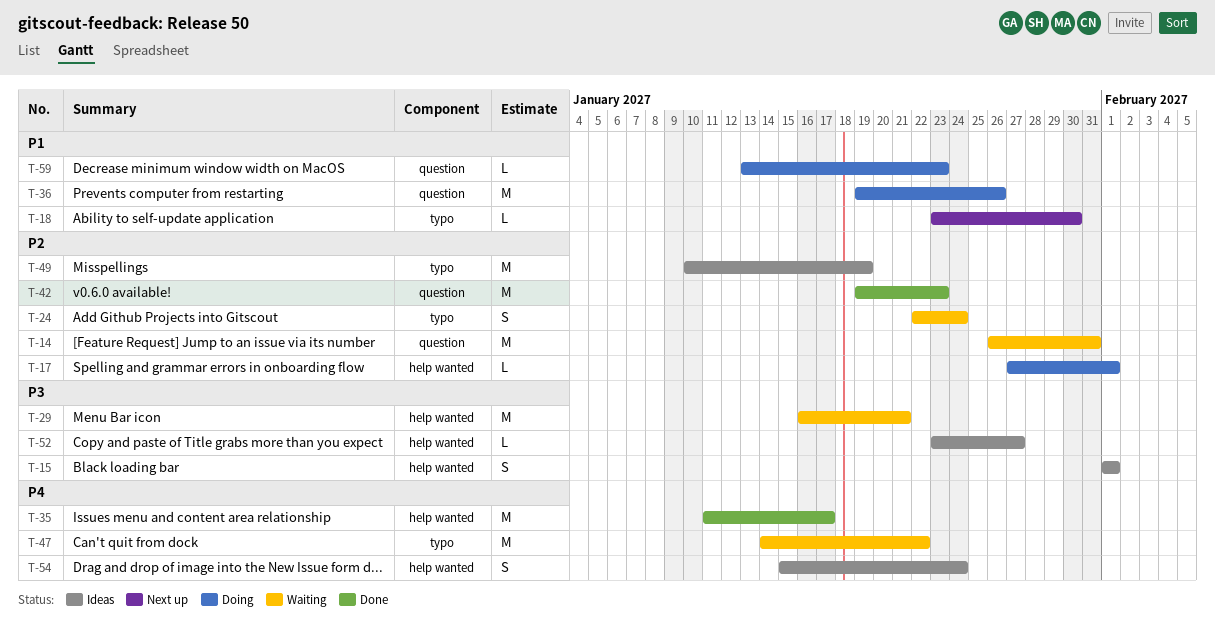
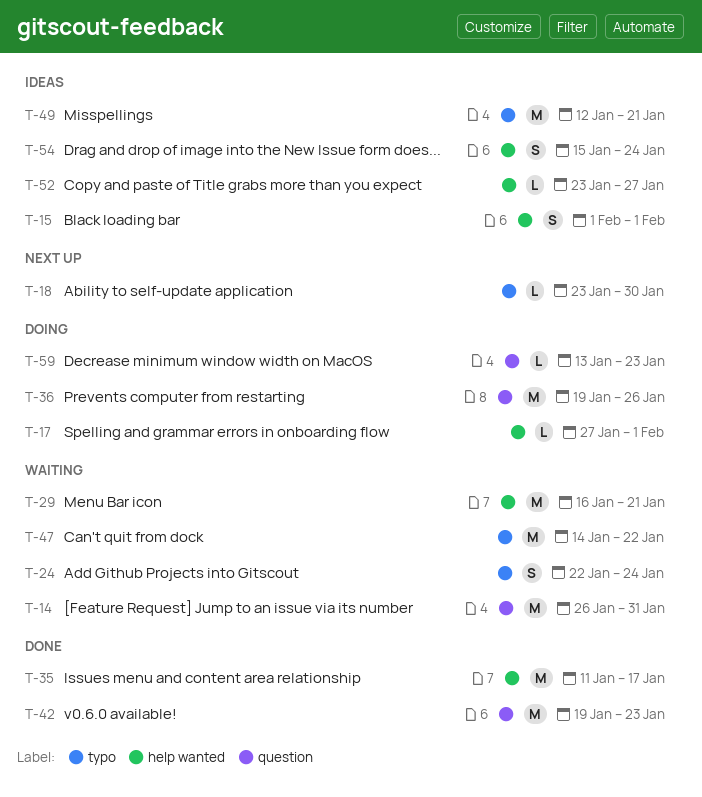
T-49, start: Jan 10 -> Jan 12
T-49, due: Jan 19 -> Jan 21

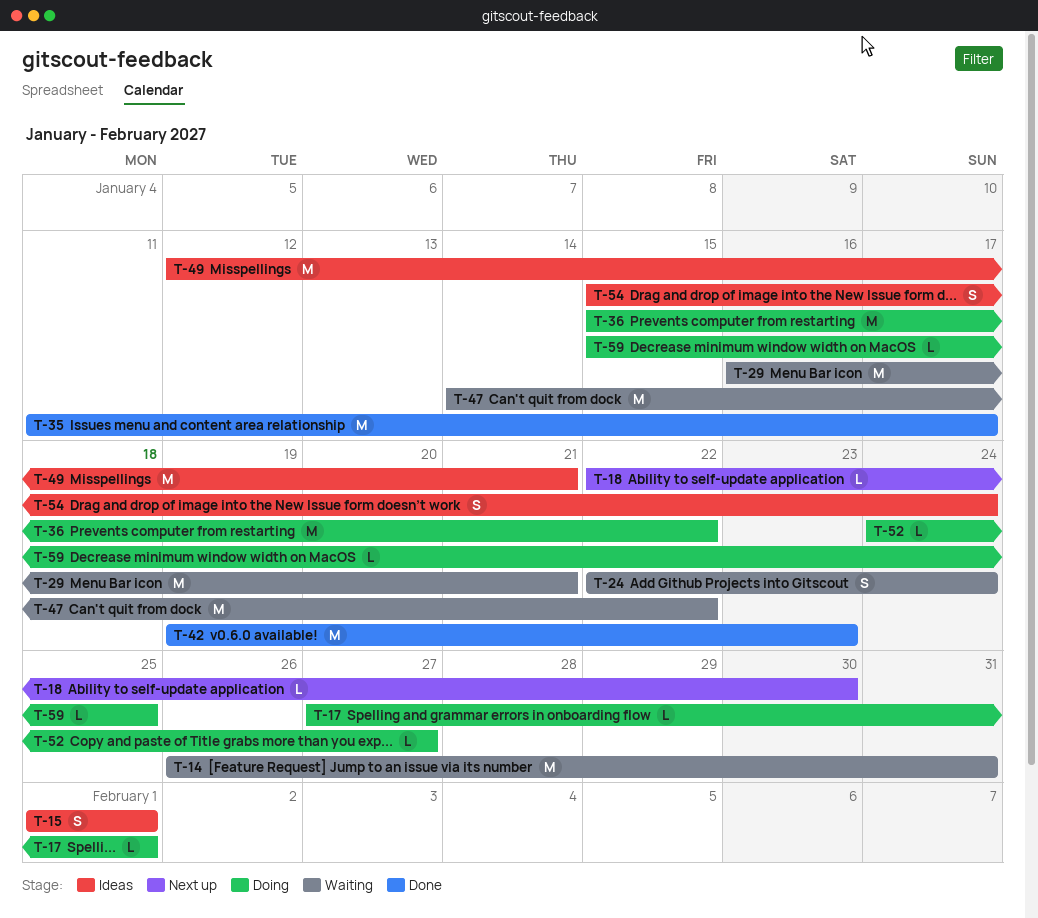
T-18, start: Jan 23 -> Jan 22
T-36, start: Jan 19 -> Jan 15
T-36, due: Jan 26 -> Jan 22
T-52, status: Ideas -> Doing
T-52, start: Jan 23 -> Jan 24
T-59, start: Jan 13 -> Jan 15
T-59, due: Jan 23 -> Jan 25

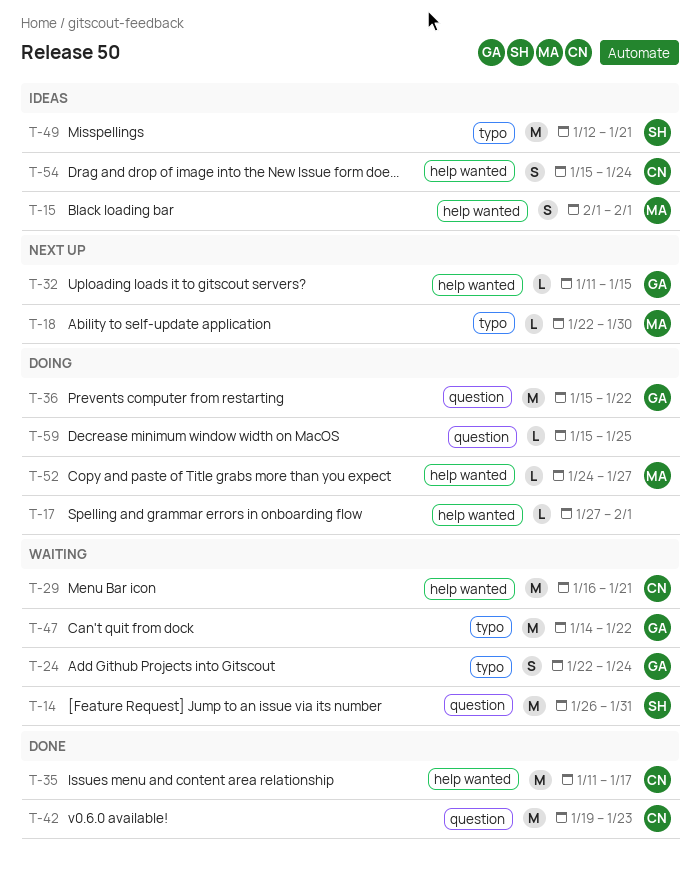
T-32: none -> present

